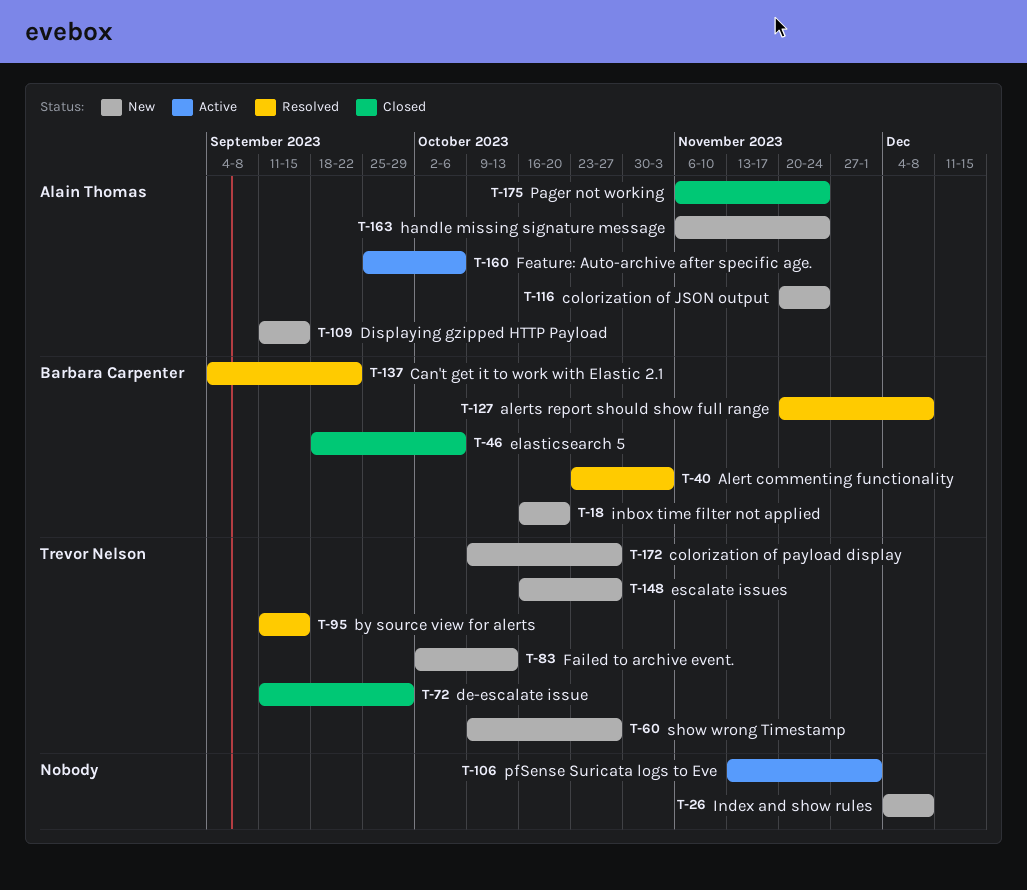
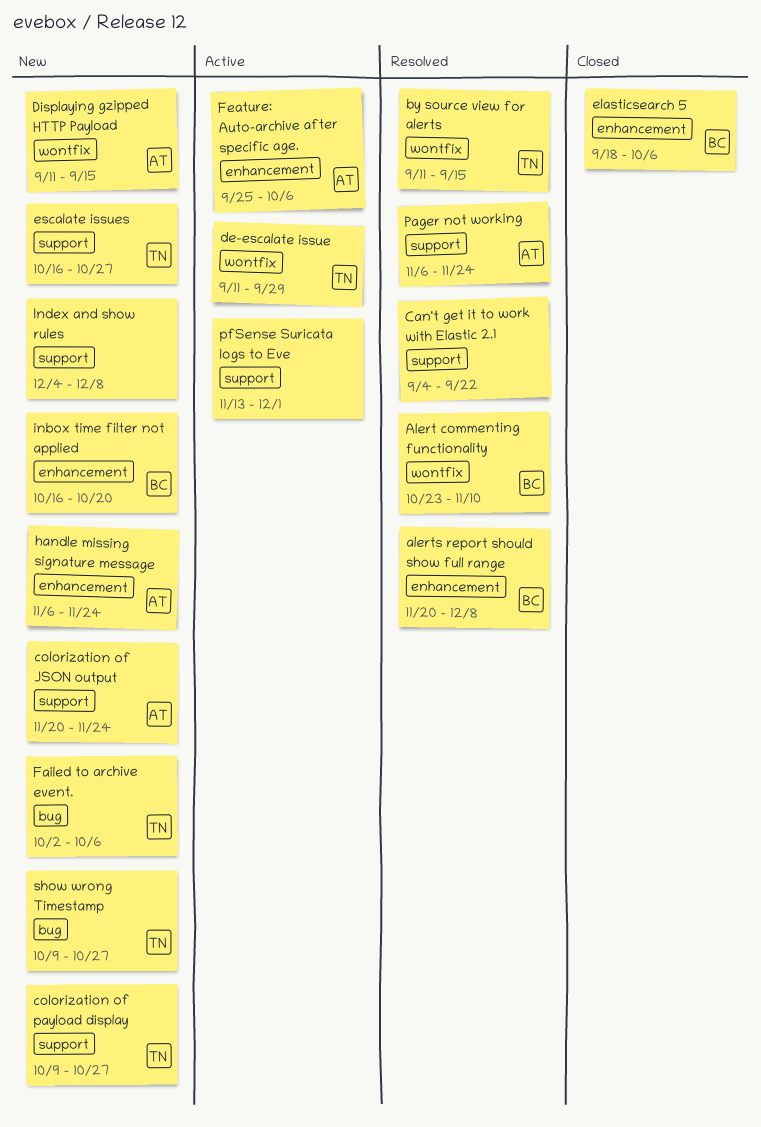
Alert commenting functionality, due: Nov 3 -> Nov 10
Can't get it to work with Elastic 2.1, owner: Barbara Carpenter -> none
de-escalate issue, status: Closed -> Active
Failed to archive event., due: Oct 13 -> Oct 6
Pager not working, status: Closed -> Resolved

